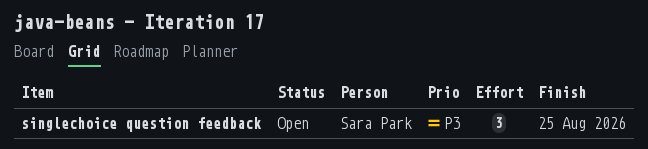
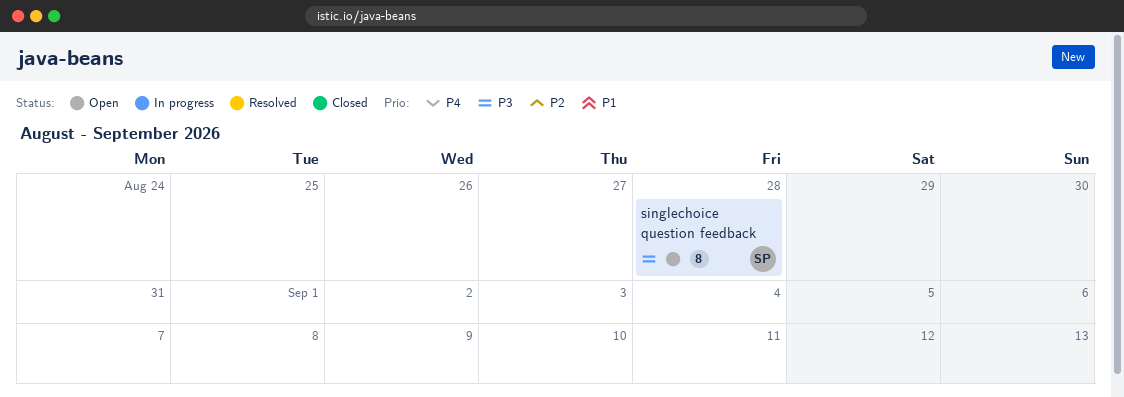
singlechoice question feedback, estimate: 3 -> 8
singlechoice question feedback, due: Aug 25 -> Aug 28

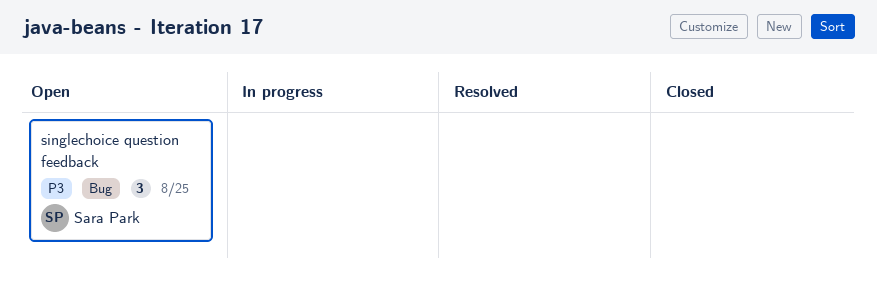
singlechoice question feedback, estimate: 8 -> 3
singlechoice question feedback, due: Aug 28 -> Aug 25

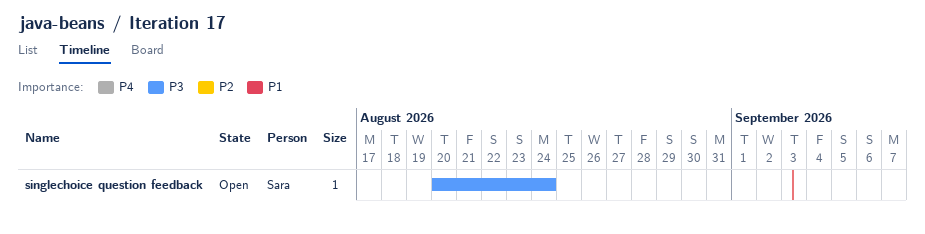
singlechoice question feedback, estimate: 3 -> 1
singlechoice question feedback, due: Aug 25 -> Aug 24

